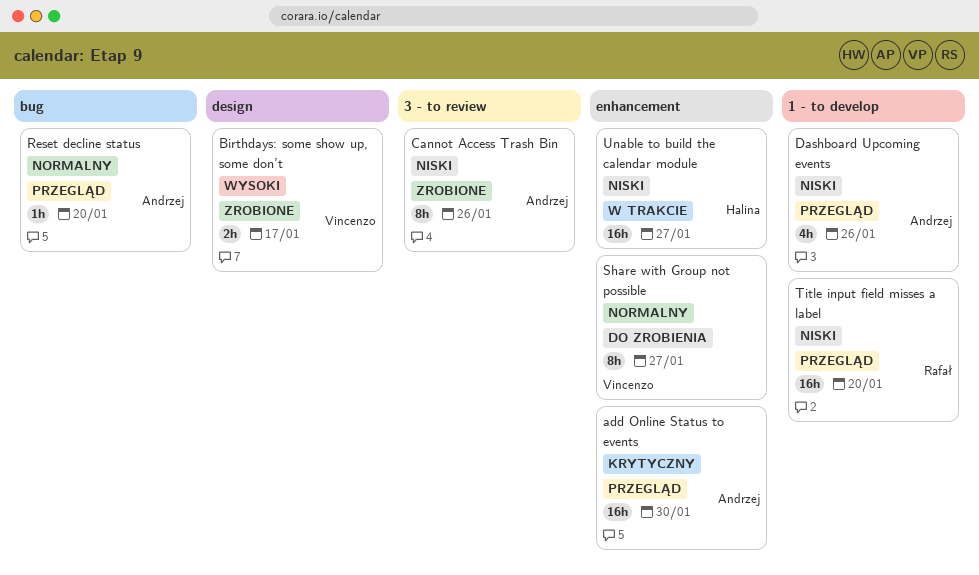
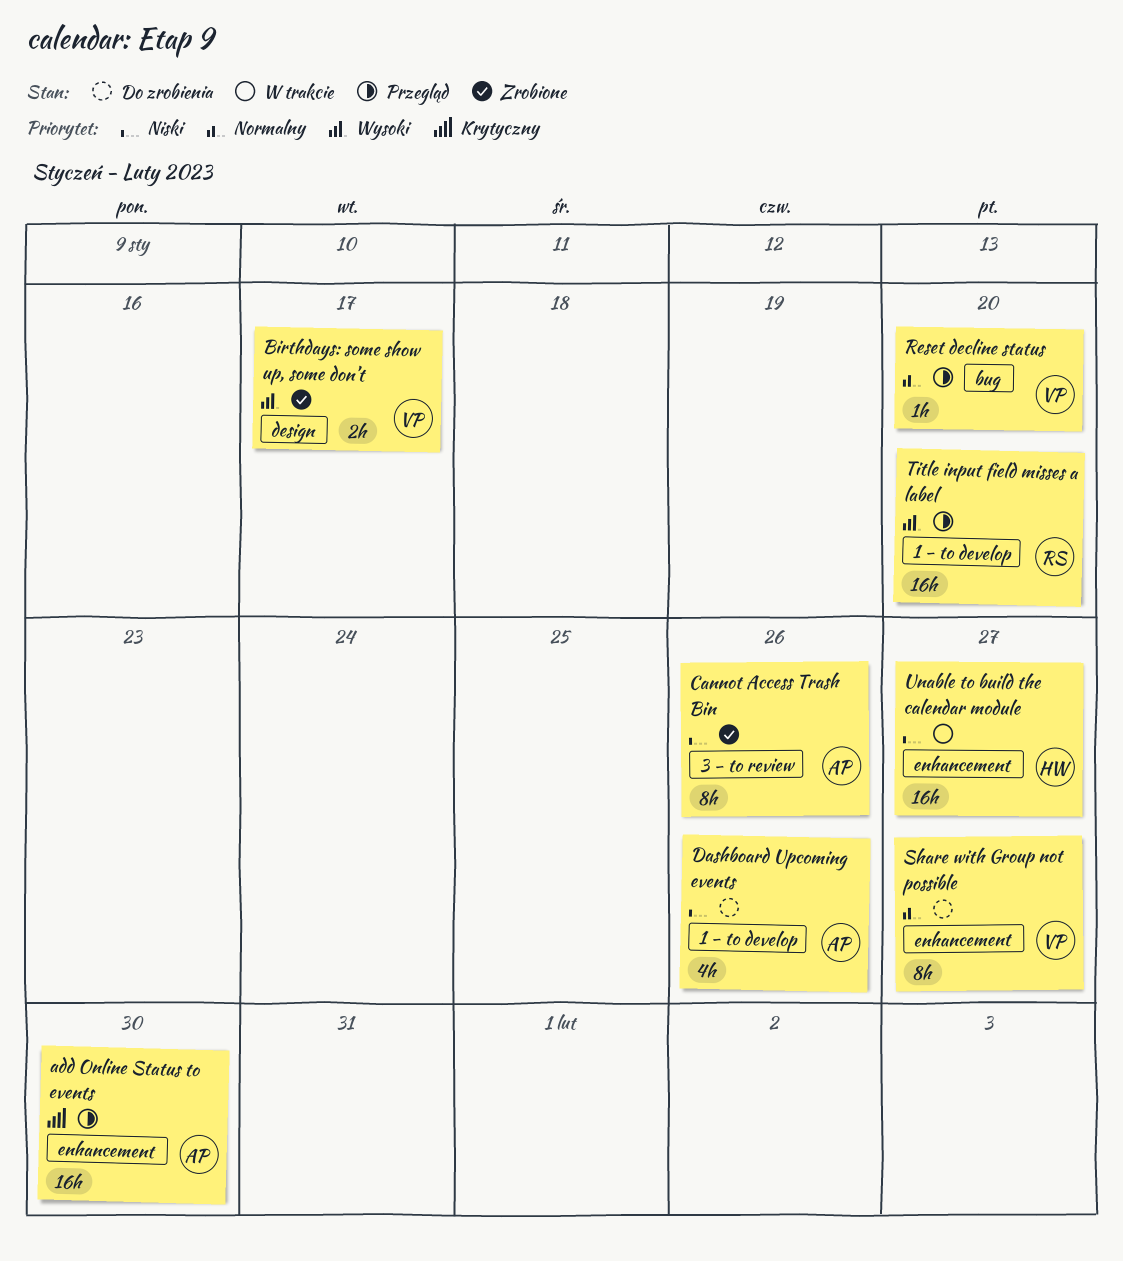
Dashboard Upcoming events, status: Przegląd -> Do zrobienia
Reset decline status, owner: Andrzej -> Vincenzo
Title input field misses a label, priority: Niski -> Wysoki

